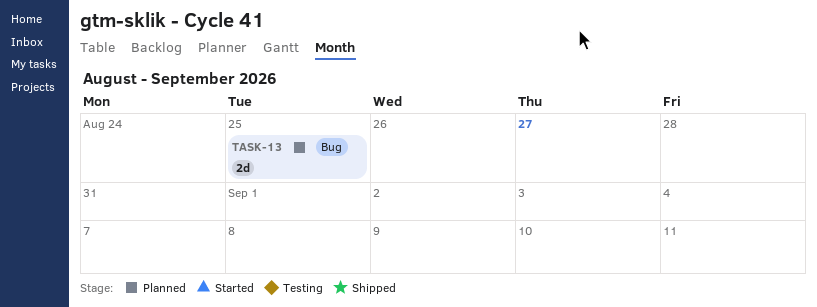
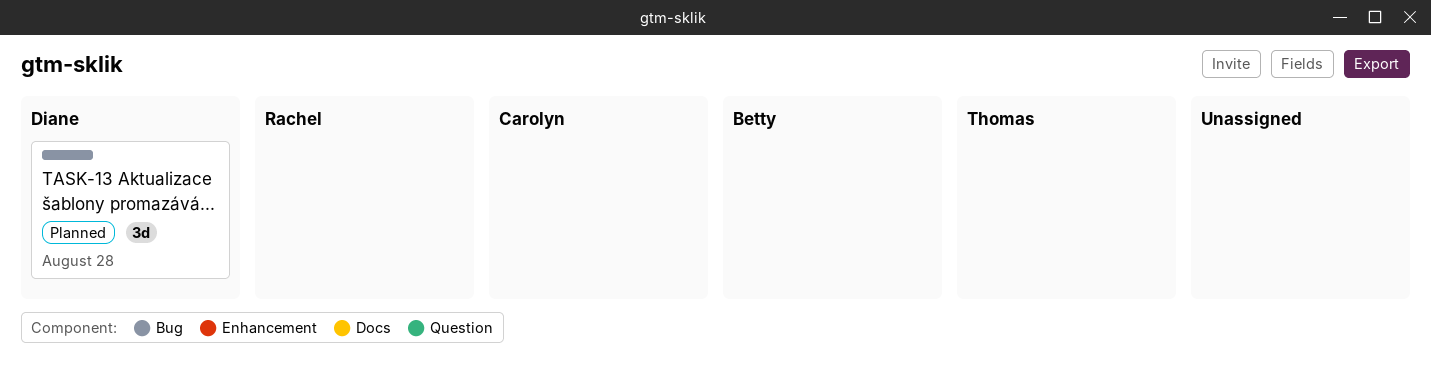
TASK-13, estimate: 2d -> 3d
TASK-13, due: Aug 25 -> Aug 28

